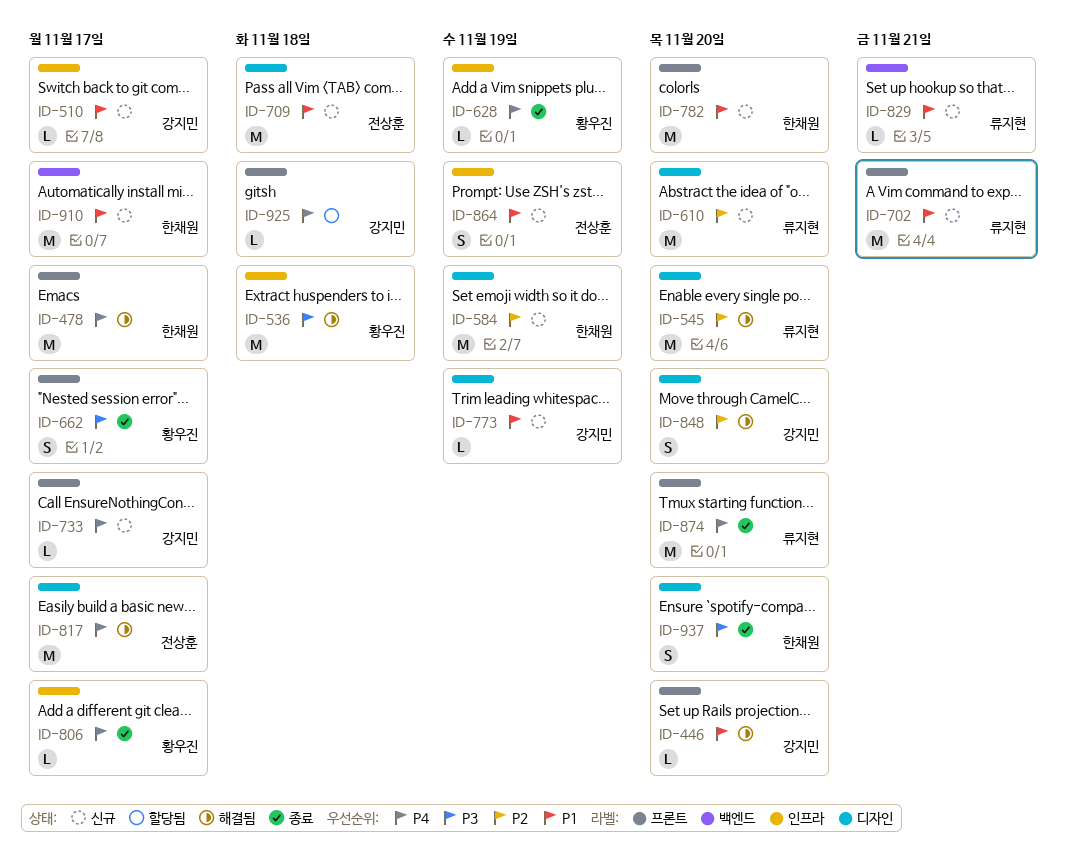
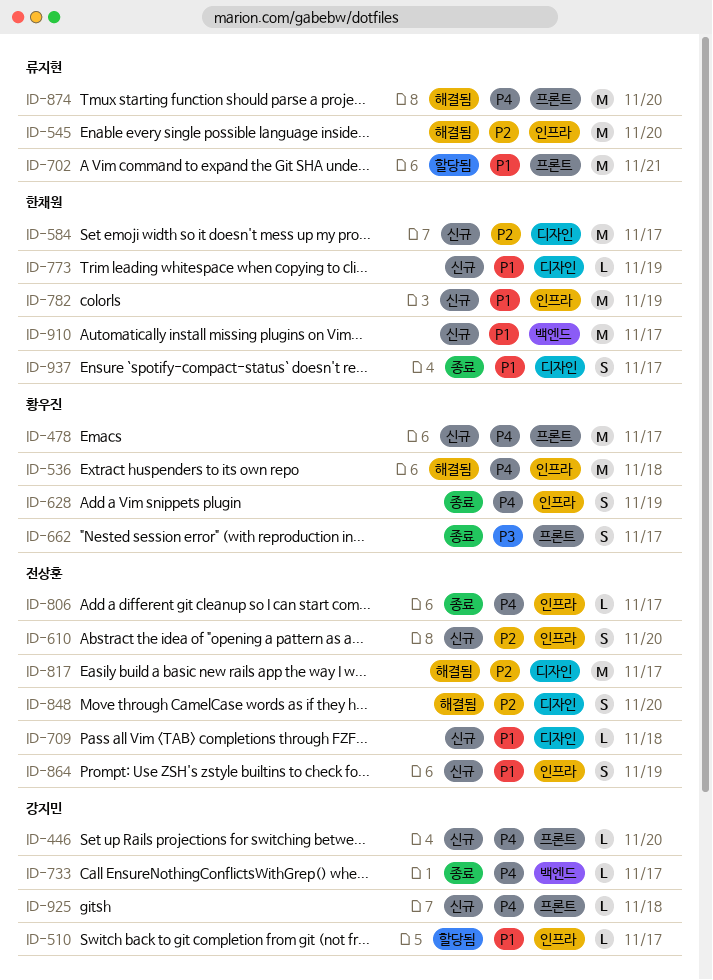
ID-446, status: 해결됨 -> 신규
ID-446, priority: P1 -> P4
ID-478, status: 해결됨 -> 신규
ID-478, owner: 한채원 -> 황우진
ID-510, status: 신규 -> 할당됨
ID-536, priority: P3 -> P4
ID-545, label: 디자인 -> 인프라
ID-584, due: Nov 19 -> Nov 17
ID-610, owner: 류지현 -> 전상훈
ID-610, label: 디자인 -> 인프라
ID-610, estimate: M -> S
ID-628, estimate: L -> S
ID-702, status: 신규 -> 할당됨
ID-709, estimate: M -> L
ID-733, status: 신규 -> 종료
ID-733, label: 프론트 -> 백엔드
ID-773, owner: 강지민 -> 한채원
ID-782, label: 프론트 -> 인프라
ID-782, due: Nov 20 -> Nov 19
ID-806, owner: 황우진 -> 전상훈
ID-817, priority: P4 -> P2
ID-829: present -> none
ID-848, owner: 강지민 -> 전상훈
ID-874, status: 종료 -> 해결됨
ID-925, status: 할당됨 -> 신규
ID-937, priority: P3 -> P1
ID-937, due: Nov 20 -> Nov 17

